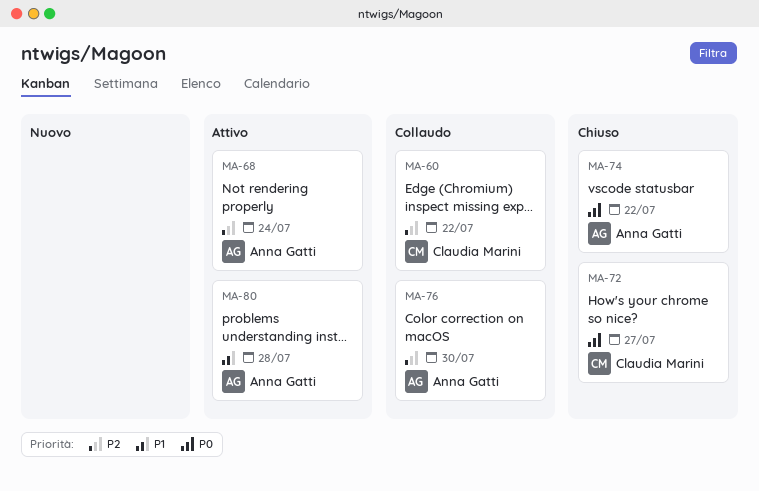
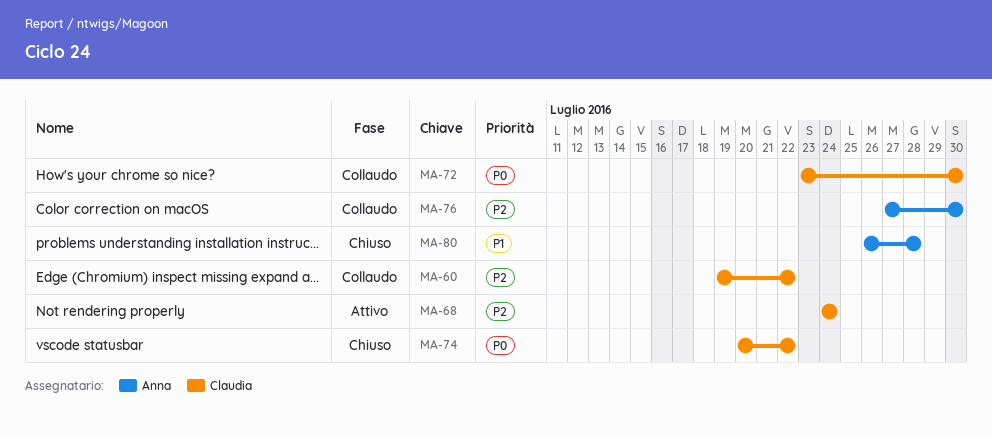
MA-68, owner: Anna Gatti -> Claudia Marini
MA-72, status: Chiuso -> Collaudo
MA-72, due: Jul 27 -> Jul 30
MA-74, owner: Anna Gatti -> Claudia Marini
MA-80, status: Attivo -> Chiuso

